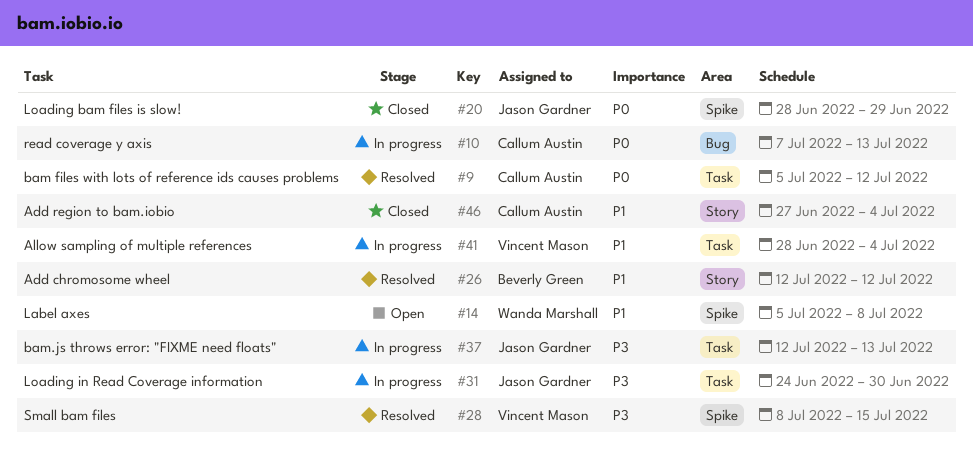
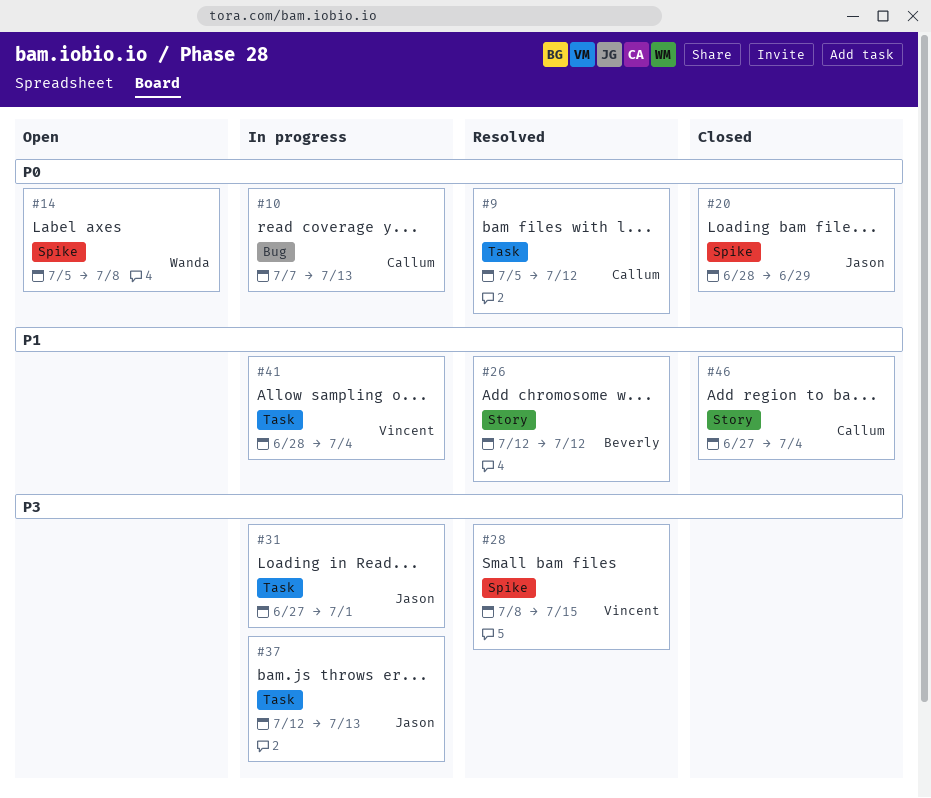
#14, priority: P1 -> P0
#31, start: Jun 24 -> Jun 27
#31, due: Jun 30 -> Jul 1

